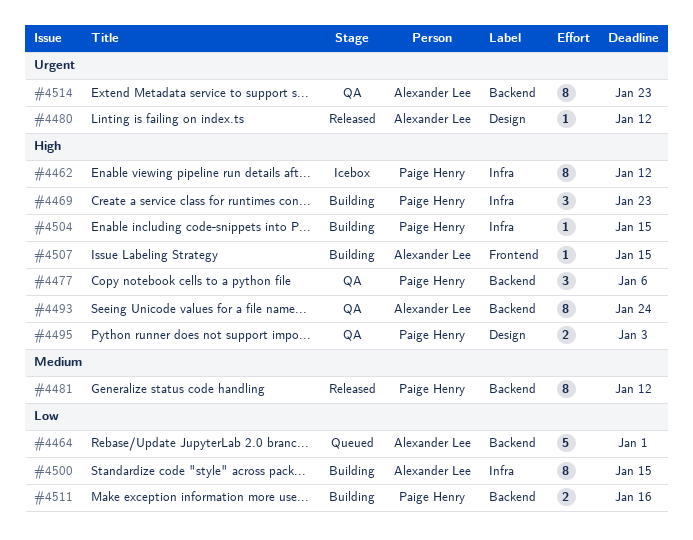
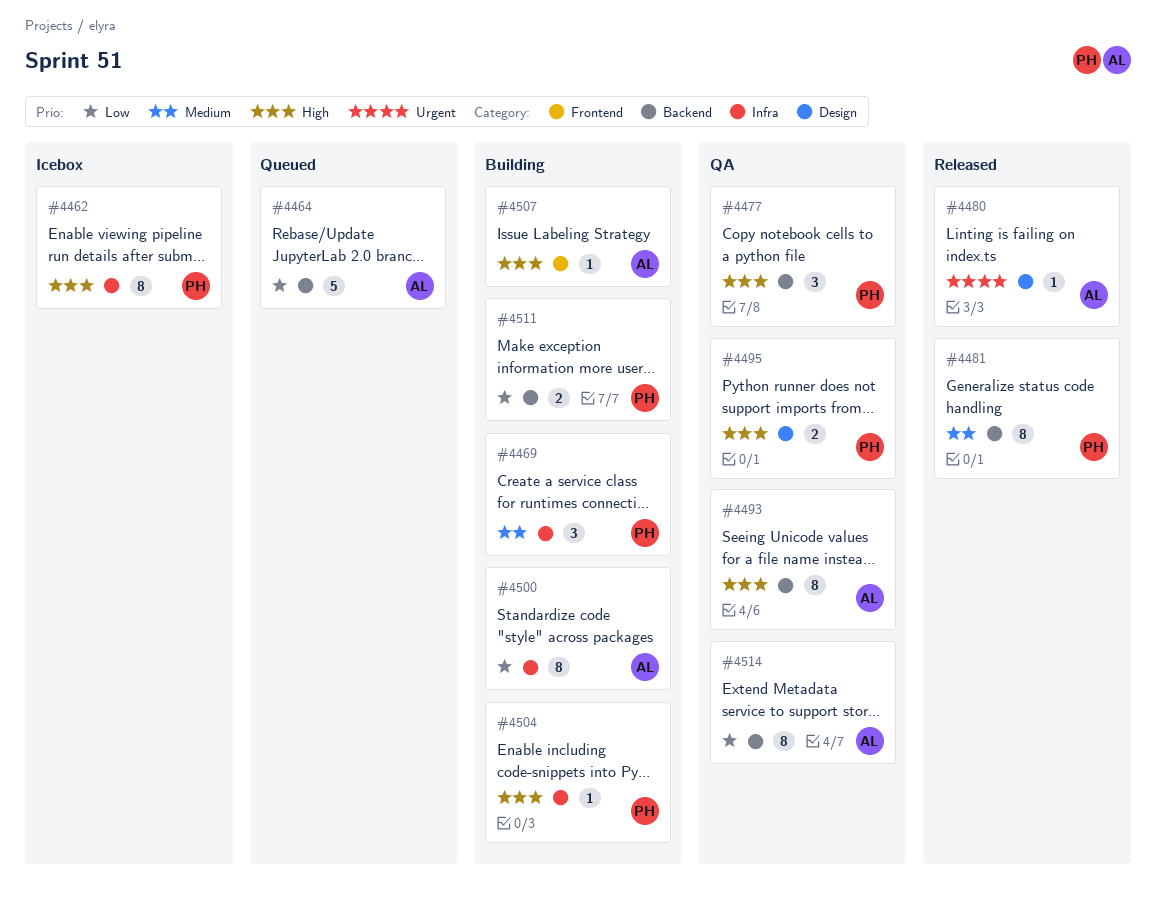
#4469, priority: High -> Medium
#4514, priority: Urgent -> Low

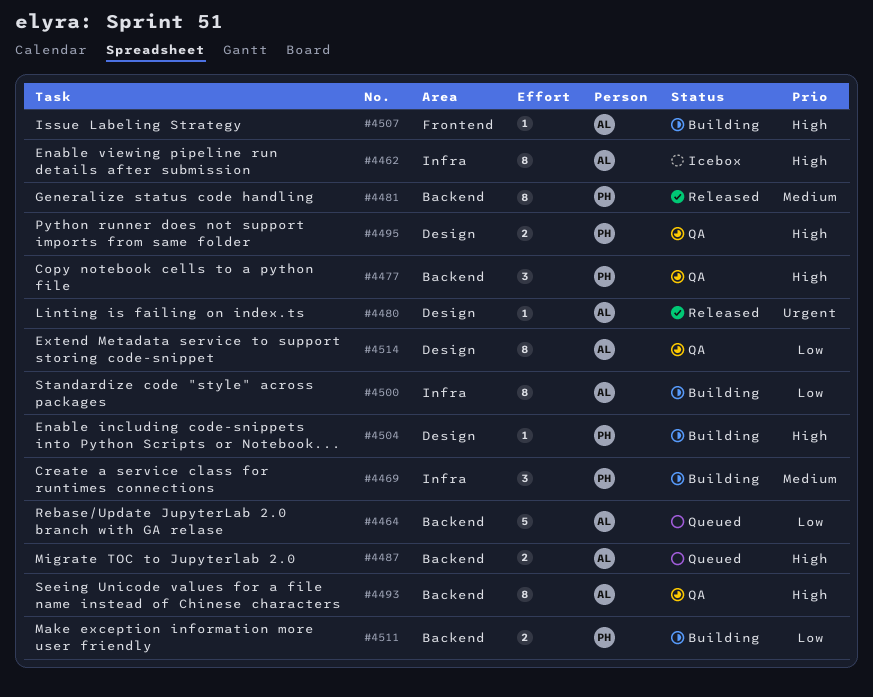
#4462, owner: PH -> AL
#4487: none -> present
#4504, label: Infra -> Design
#4514, label: Backend -> Design

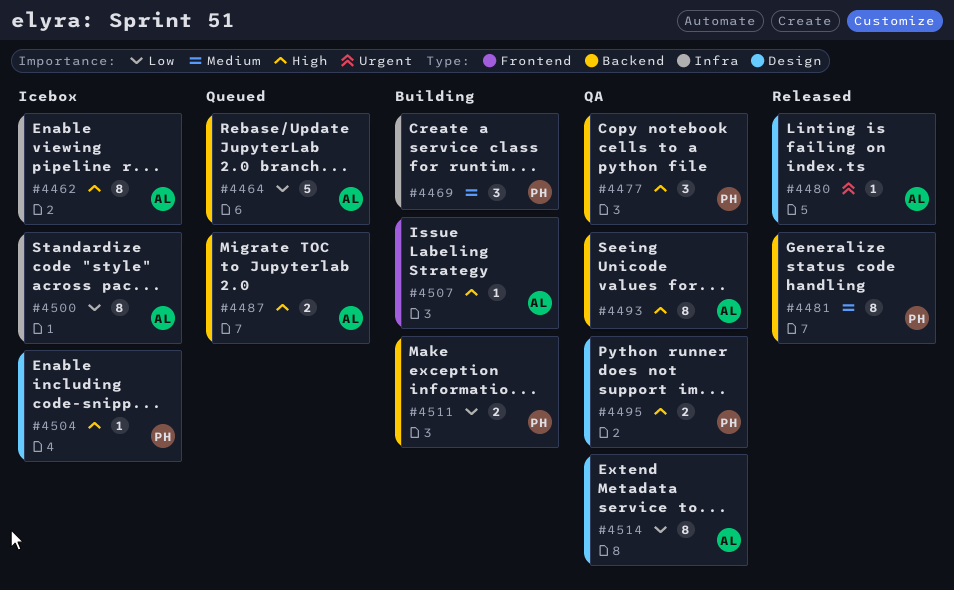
#4500, status: Building -> Icebox
#4504, status: Building -> Icebox

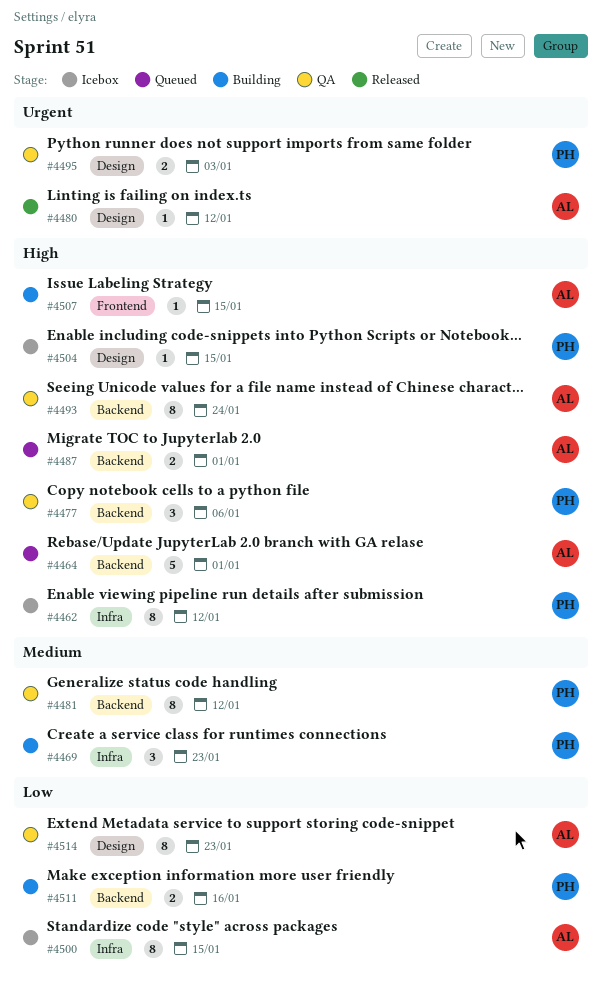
#4462, owner: AL -> PH
#4464, priority: Low -> High
#4481, status: Released -> QA
#4495, priority: High -> Urgent

